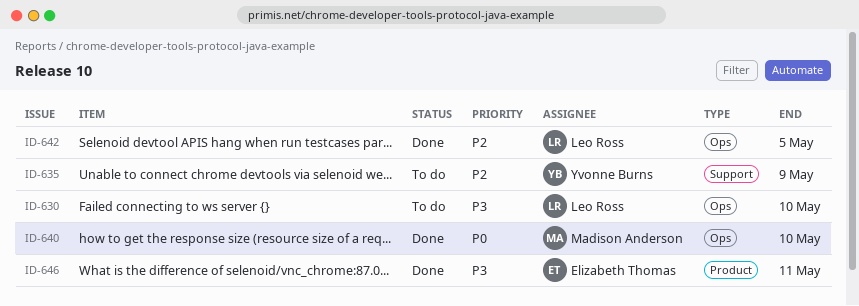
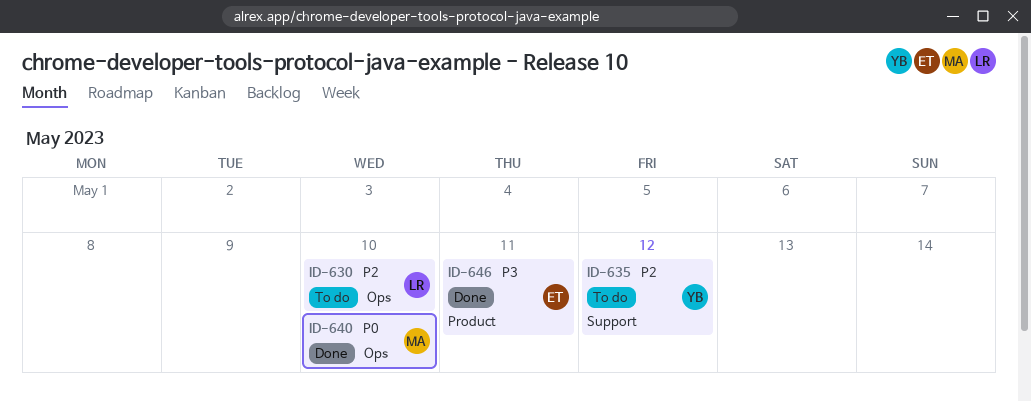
ID-630, priority: P3 -> P2
ID-635, due: May 9 -> May 12
ID-642: present -> none

